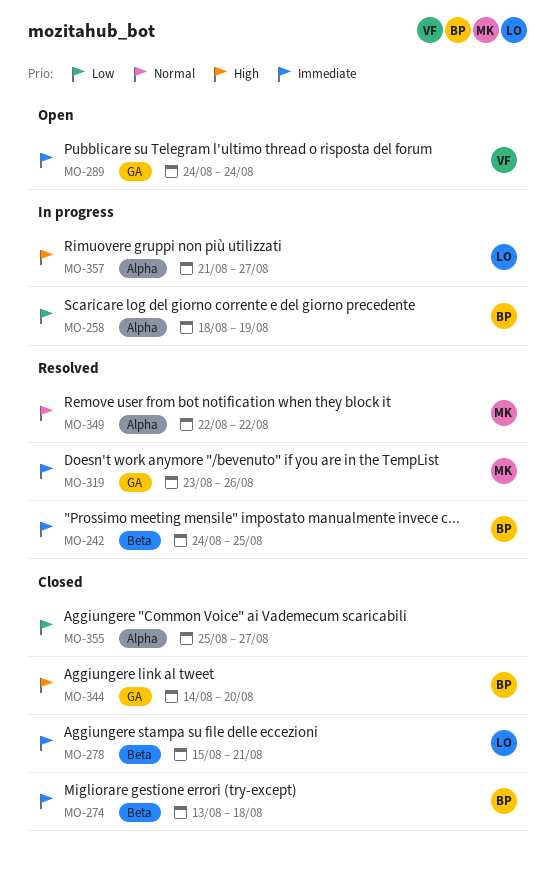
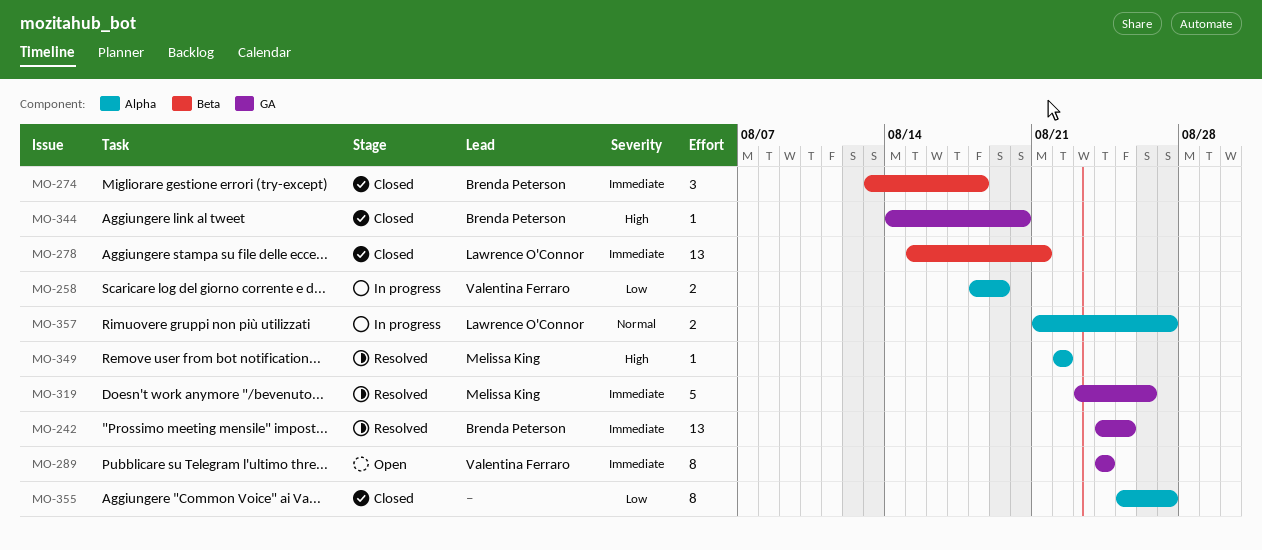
MO-242, label: Beta -> GA
MO-258, owner: Brenda Peterson -> Valentina Ferraro
MO-349, priority: Normal -> High
MO-357, priority: High -> Normal

